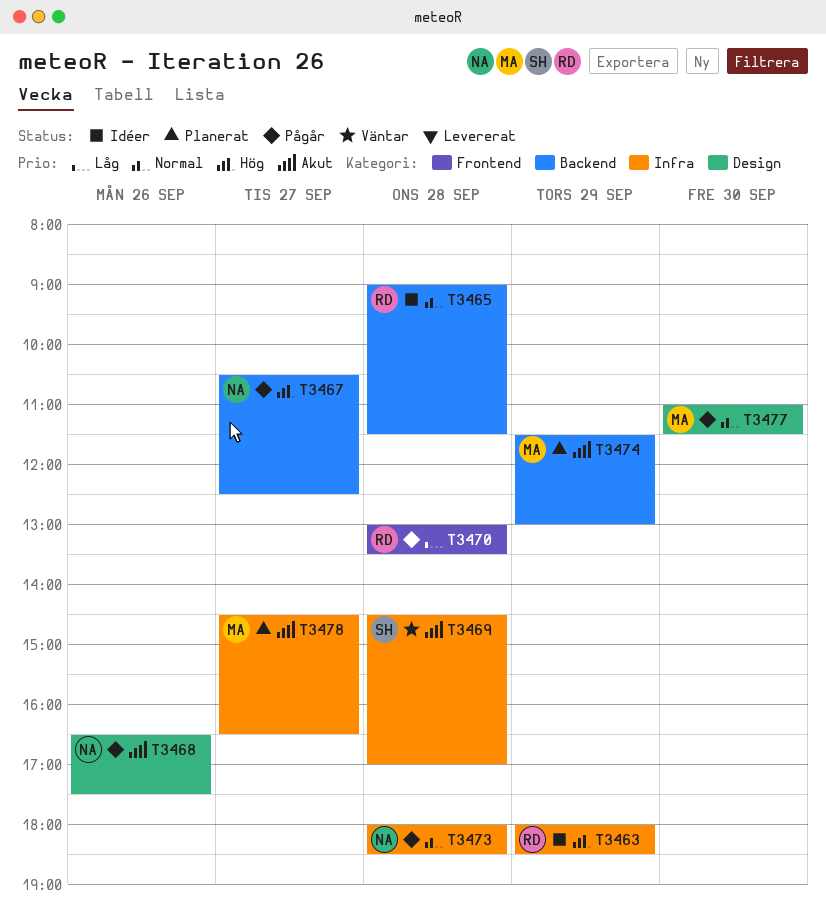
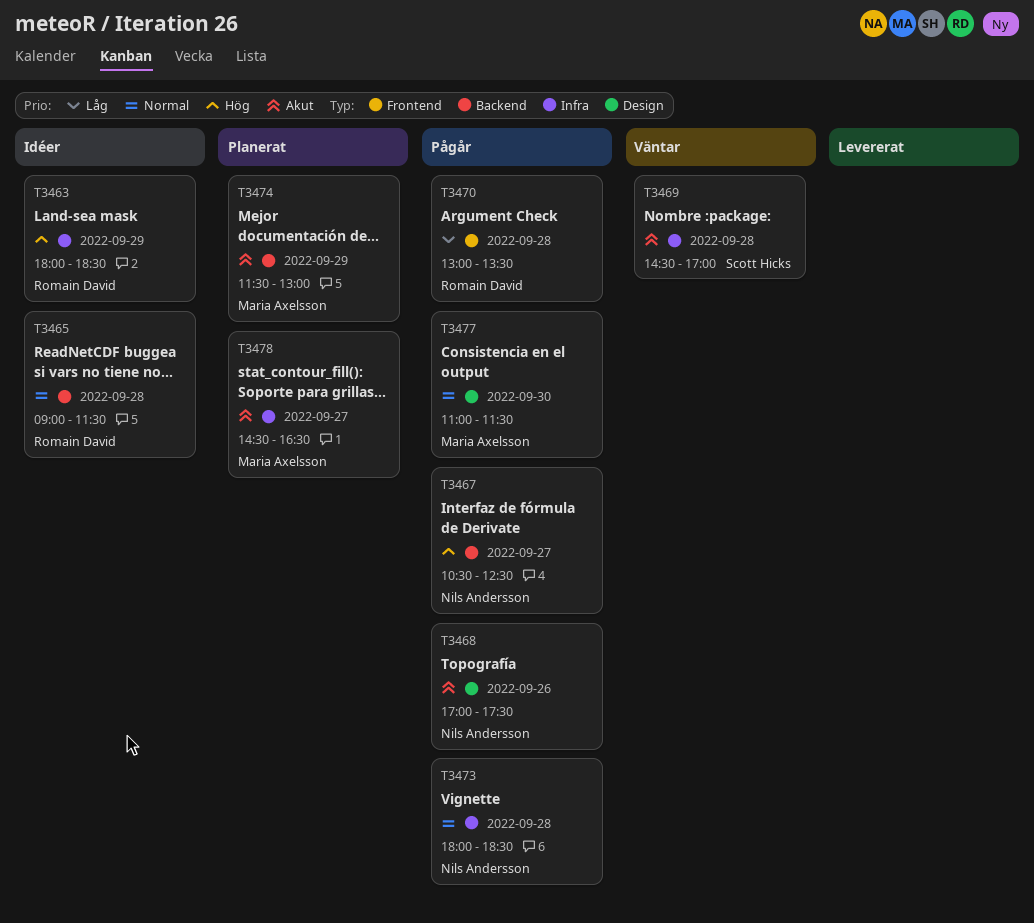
T3468, begins: 16:30 -> 17:00

